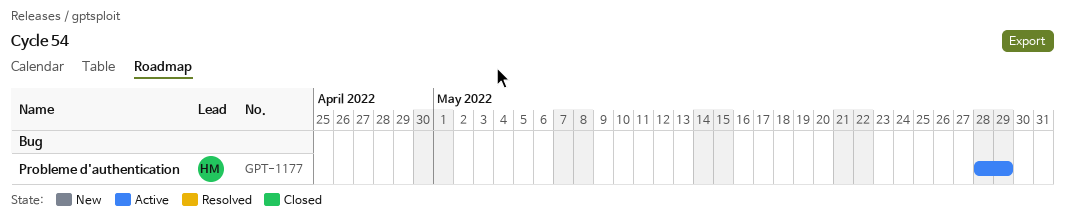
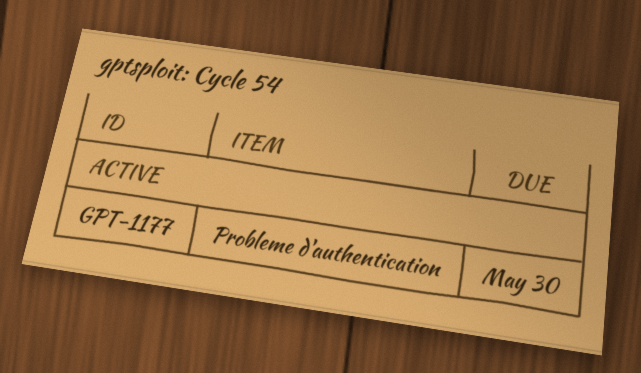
GPT-1177, due: May 29 -> May 30

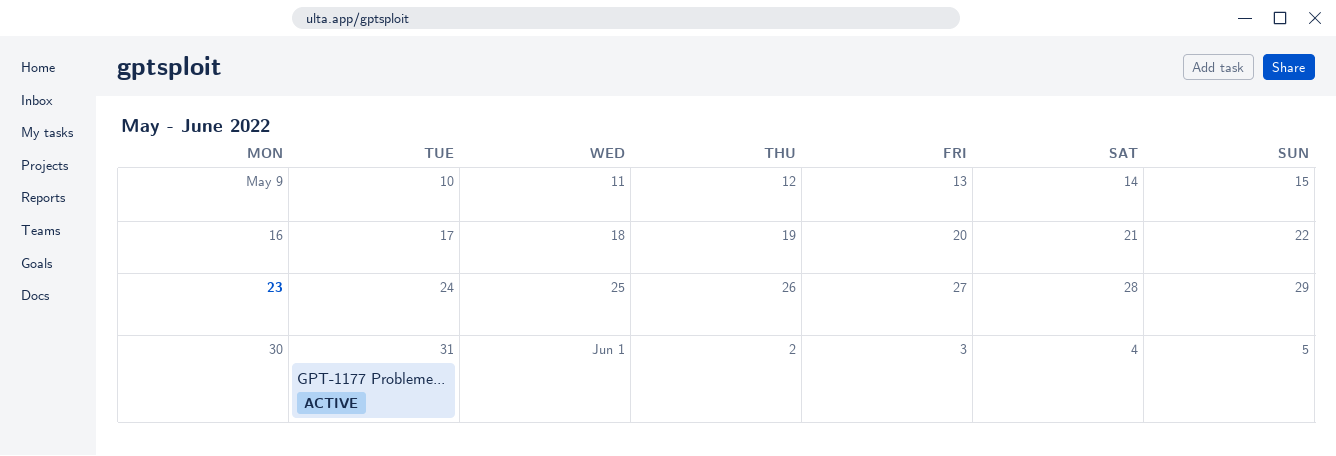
GPT-1177, due: May 30 -> May 31

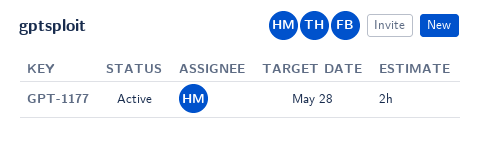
GPT-1177, due: May 31 -> May 28

